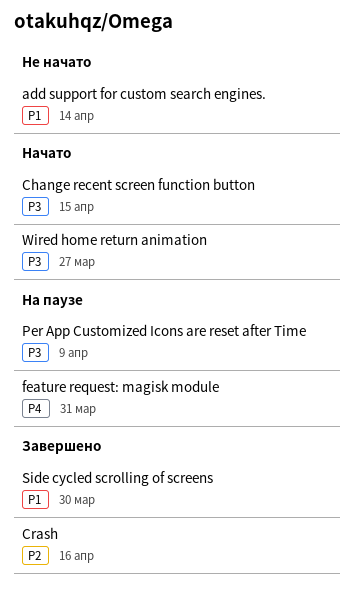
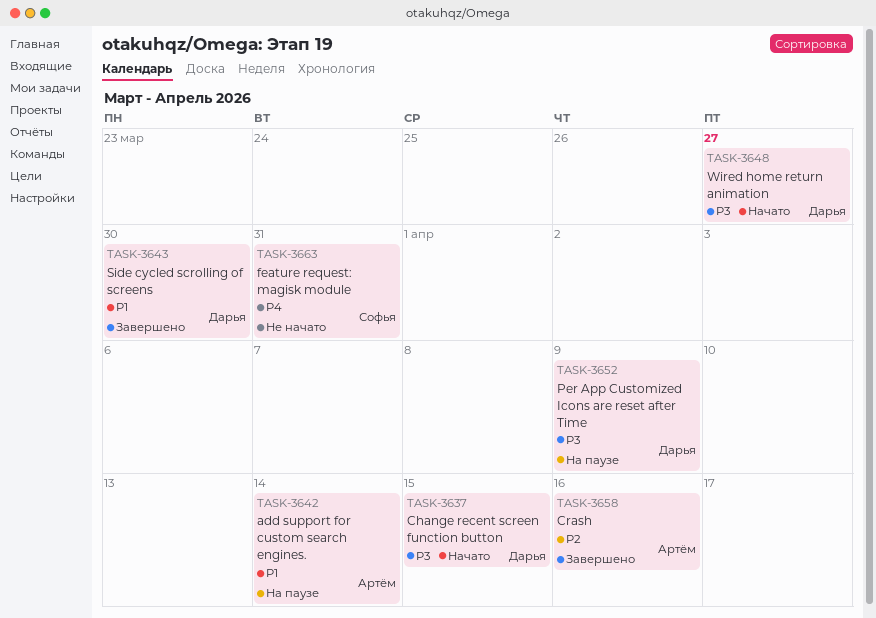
add support for custom search engines., status: Не начато -> На паузе
feature request: magisk module, status: На паузе -> Не начато

